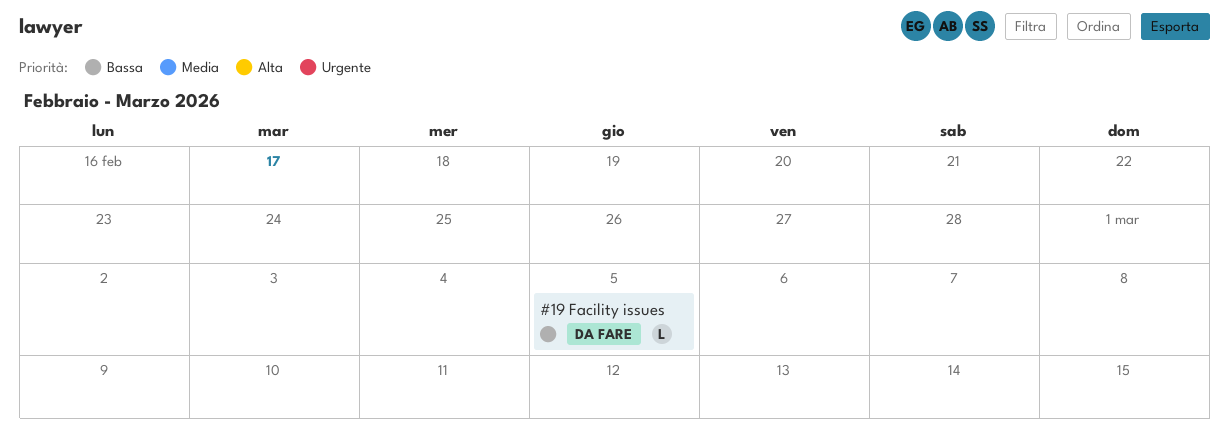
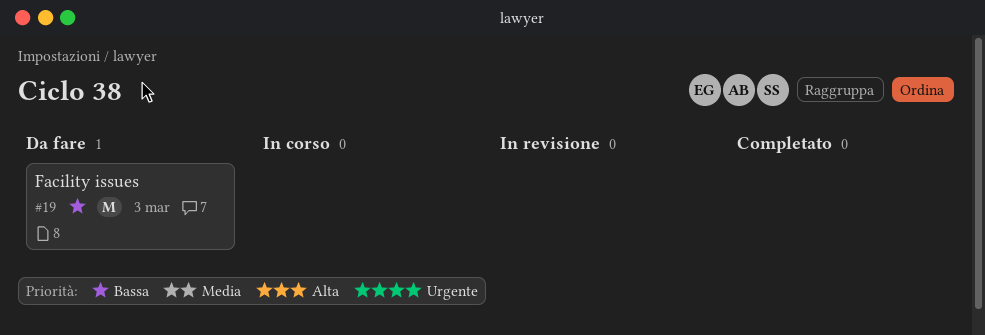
#19, estimate: L -> M
#19, due: Mar 5 -> Mar 3

